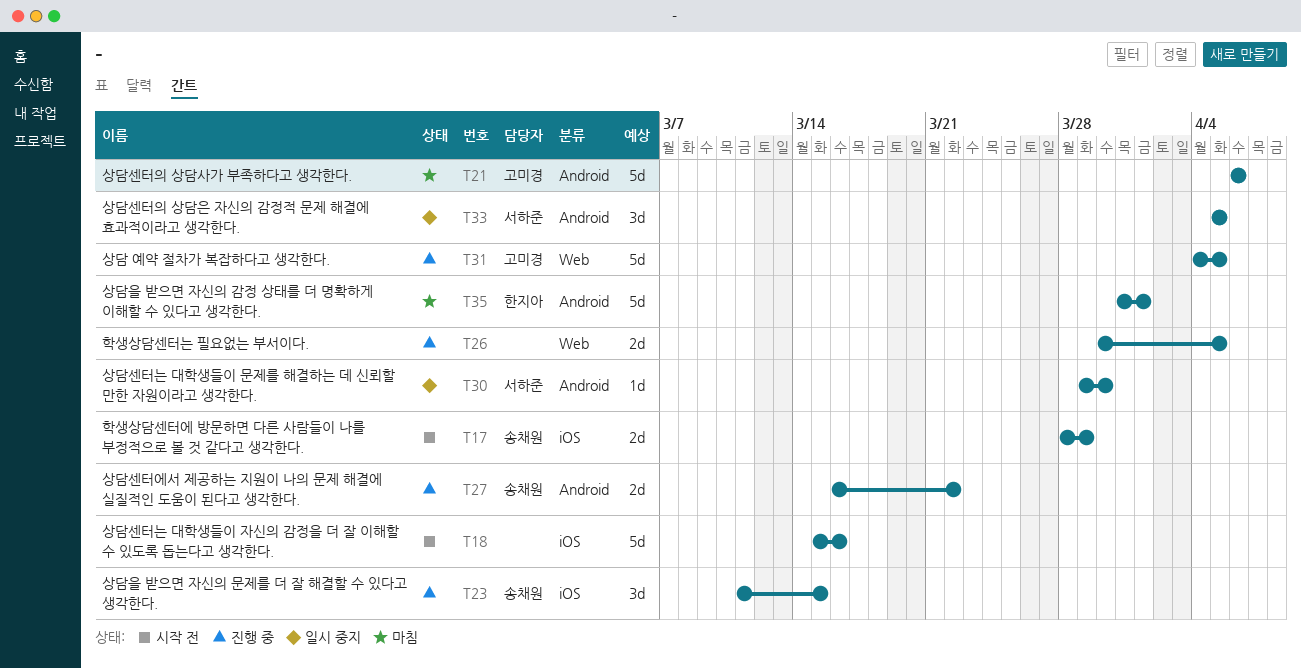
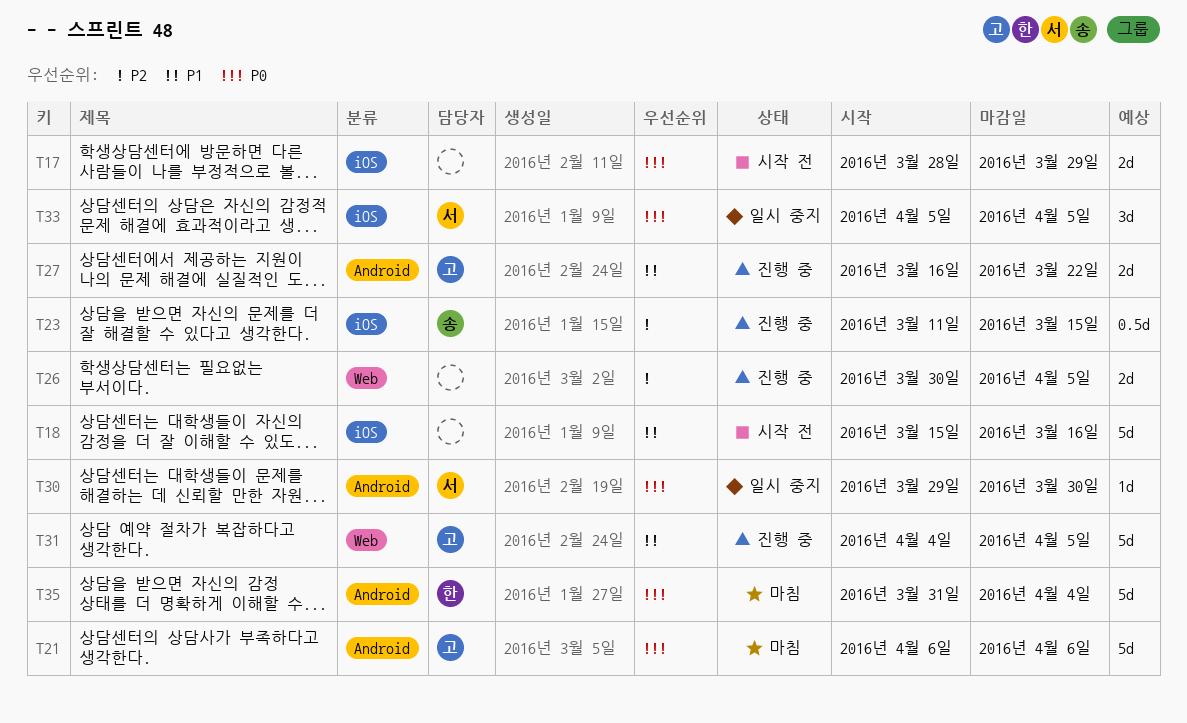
T17, owner: 송채원 -> none
T23, estimate: 3d -> 0.5d
T27, owner: 송채원 -> 고미경
T33, label: Android -> iOS
T35, due: Apr 1 -> Apr 4

